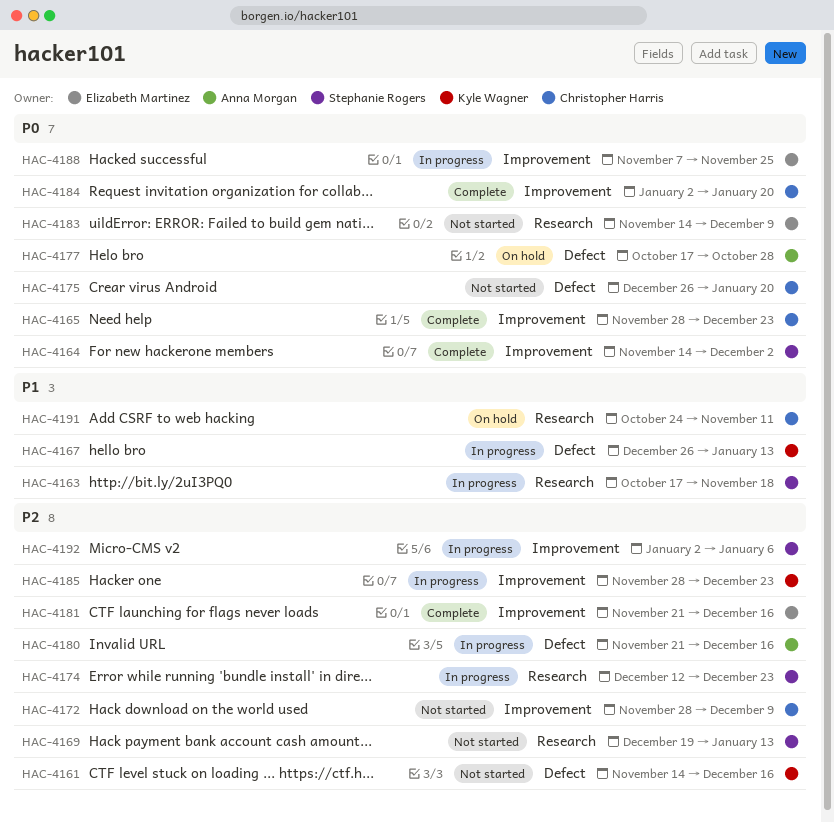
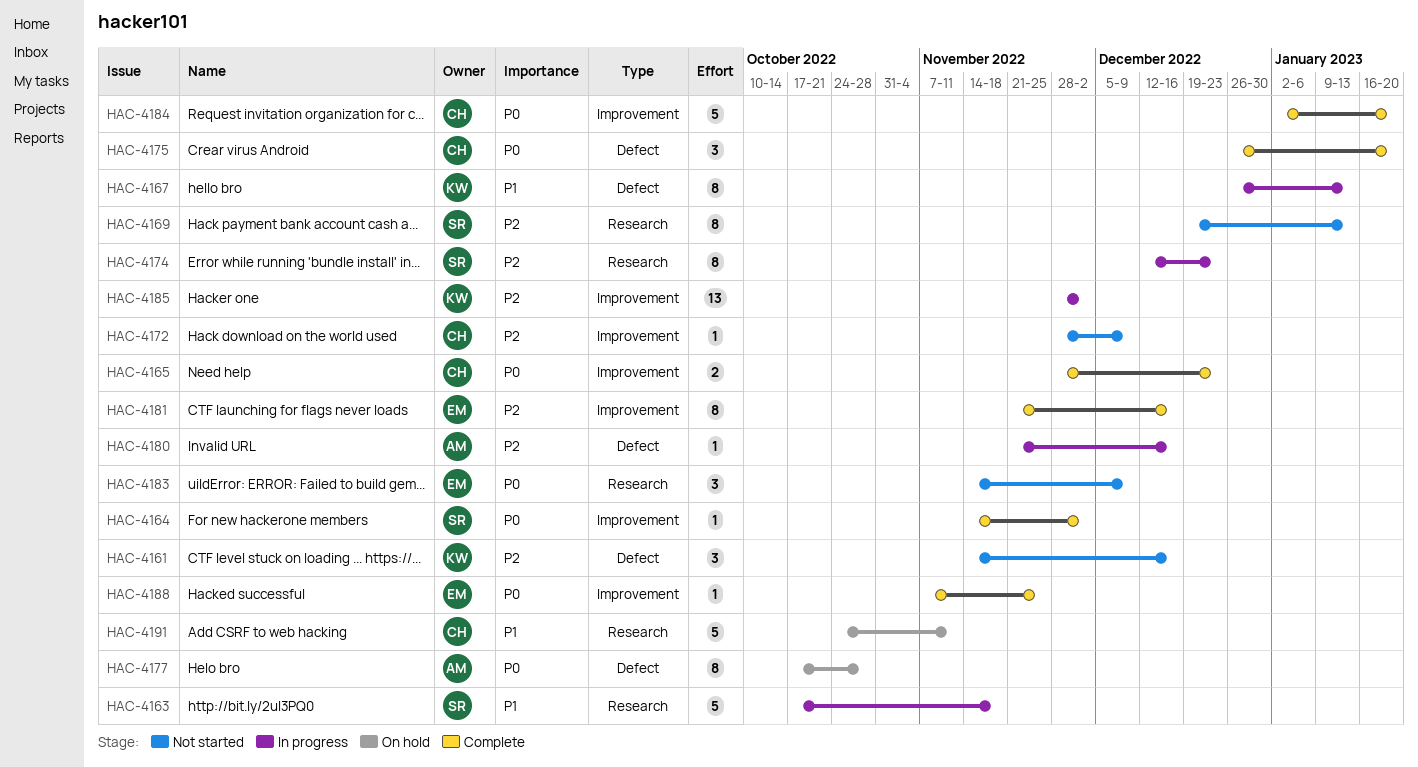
HAC-4175, status: Not started -> Complete
HAC-4185, due: Dec 23 -> Dec 2
HAC-4188, status: In progress -> Complete
HAC-4192: present -> none

